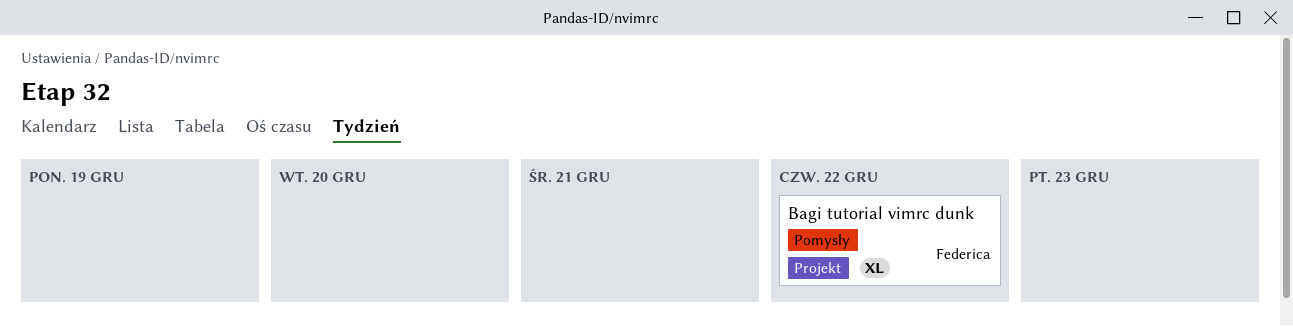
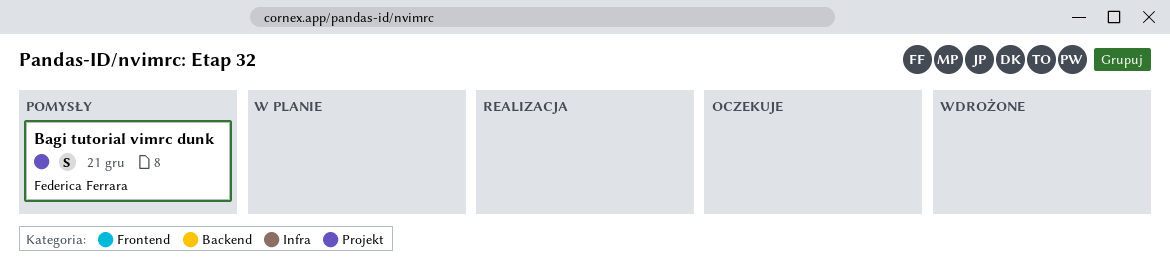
Bagi tutorial vimrc dunk, estimate: XL -> S
Bagi tutorial vimrc dunk, due: Dec 22 -> Dec 21

